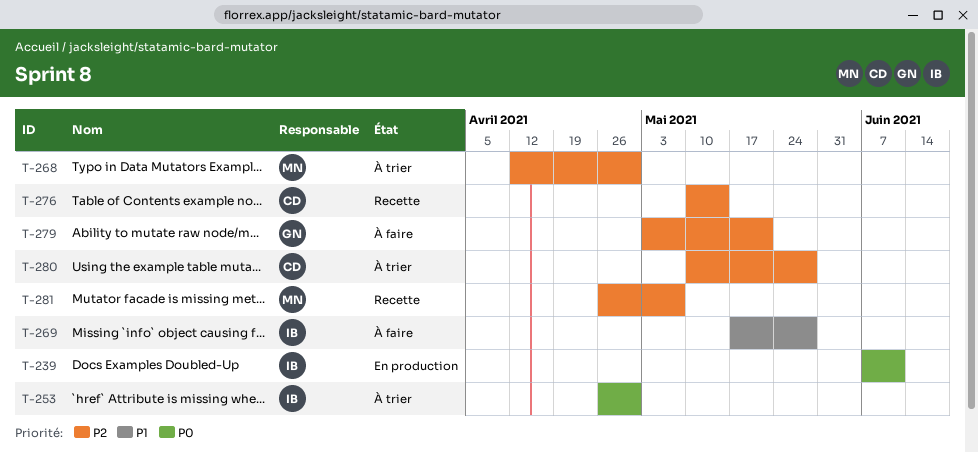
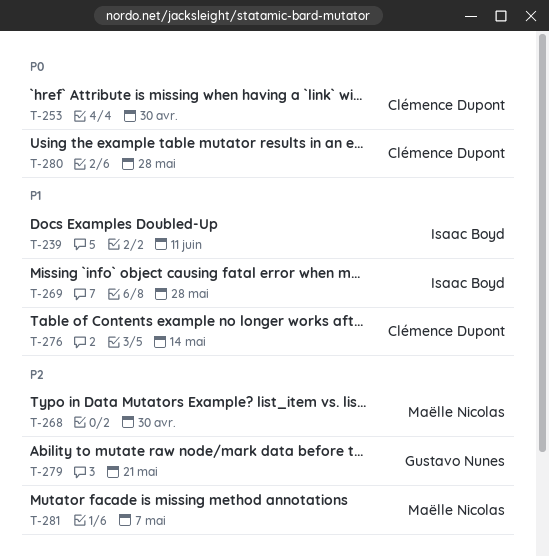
T-239, priority: P0 -> P1
T-253, owner: Isaac Boyd -> Clémence Dupont
T-276, priority: P2 -> P1
T-280, priority: P2 -> P0

